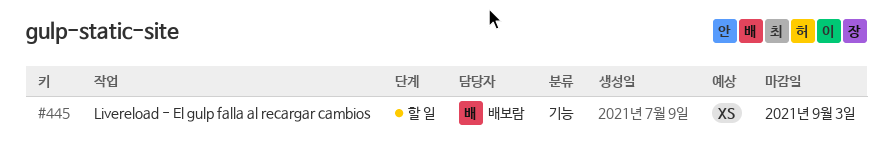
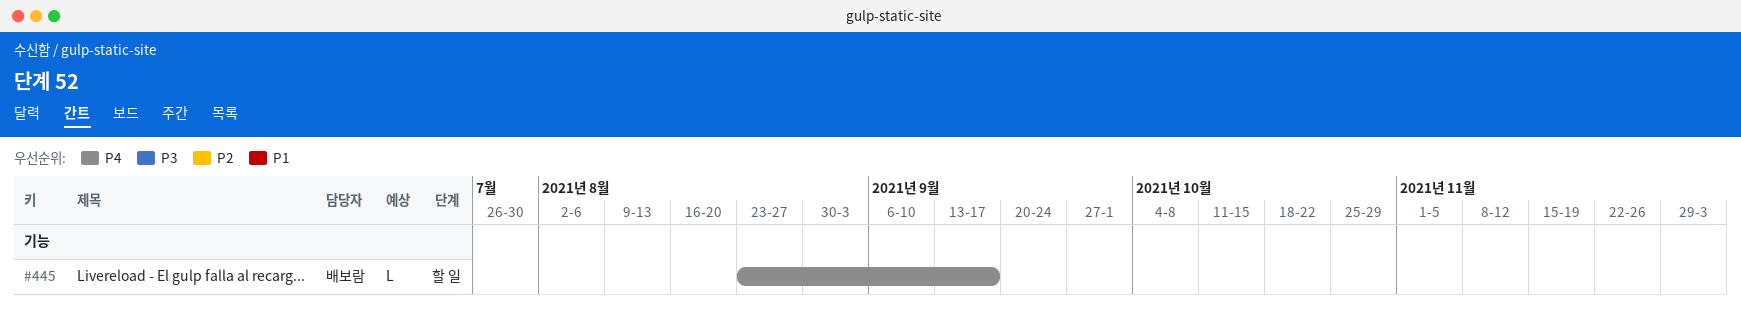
#445, estimate: XS -> L
#445, due: Sep 3 -> Sep 17

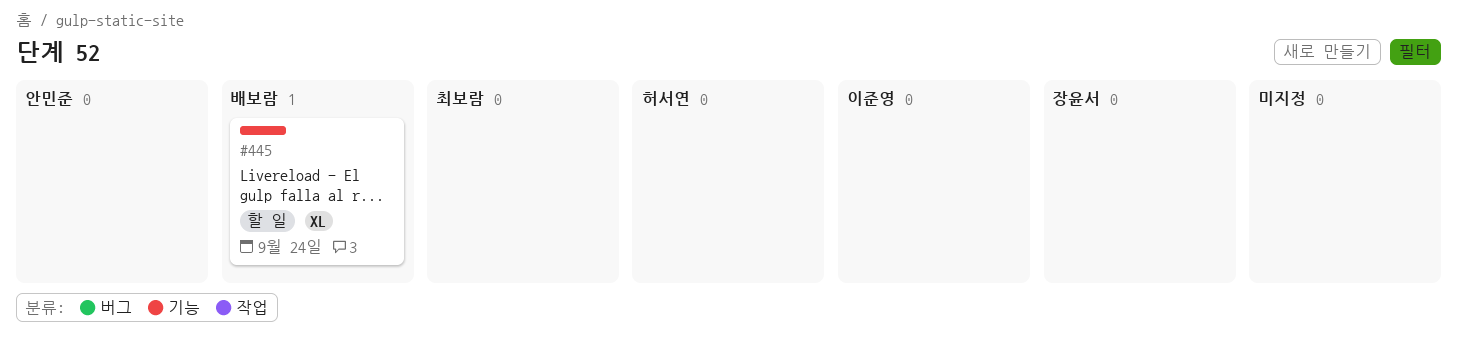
#445, estimate: L -> XL
#445, due: Sep 17 -> Sep 24

